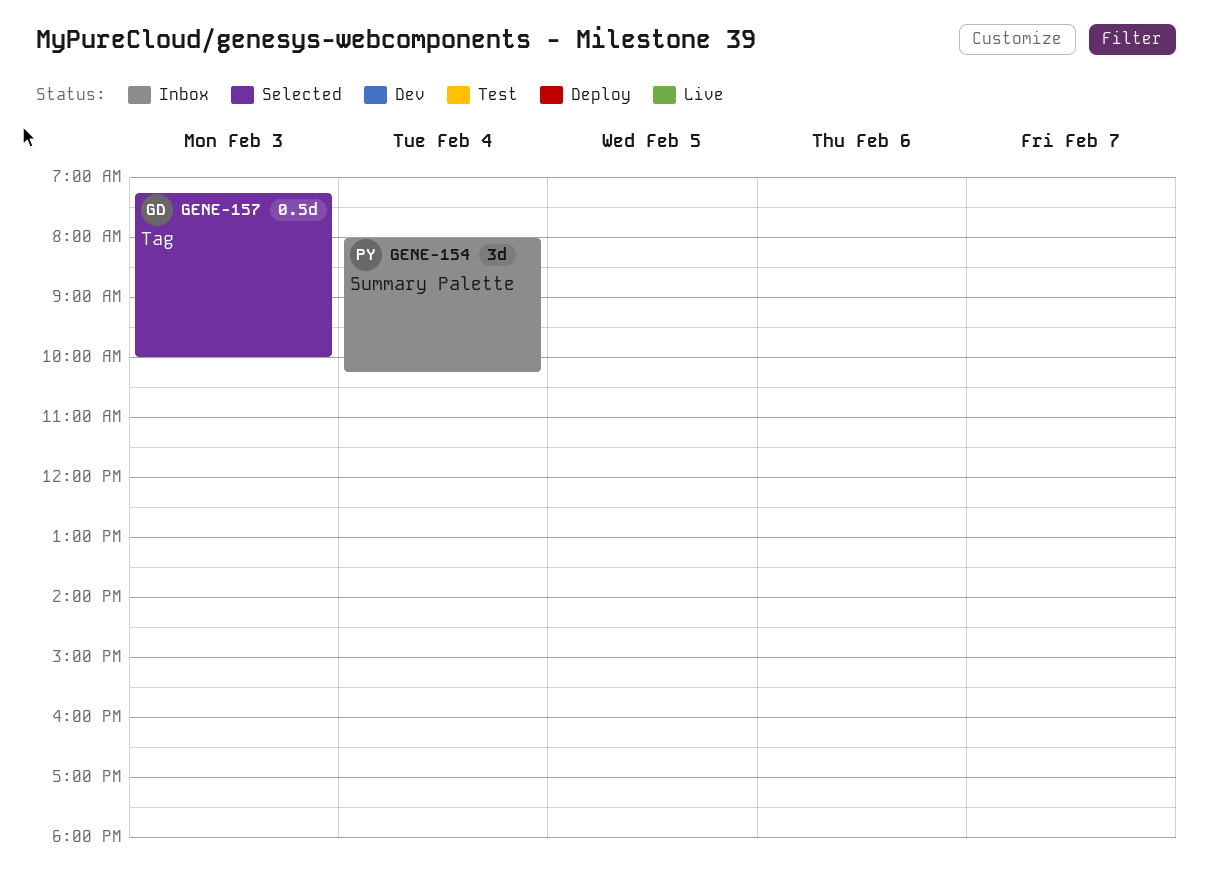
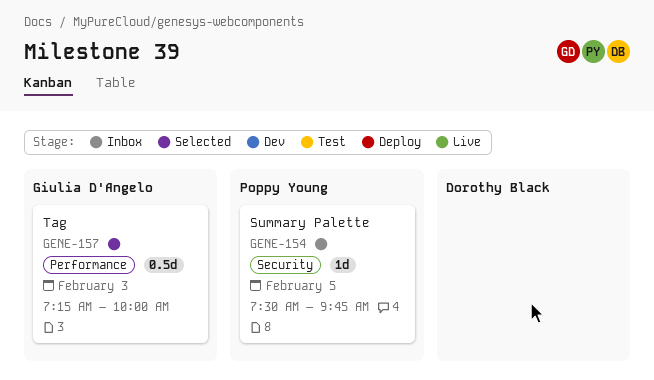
GENE-154, estimate: 3d -> 1d
GENE-154, day: Feb 4 -> Feb 5
GENE-154, begins: 08:00 -> 07:30
GENE-154, ends: 10:15 -> 09:45

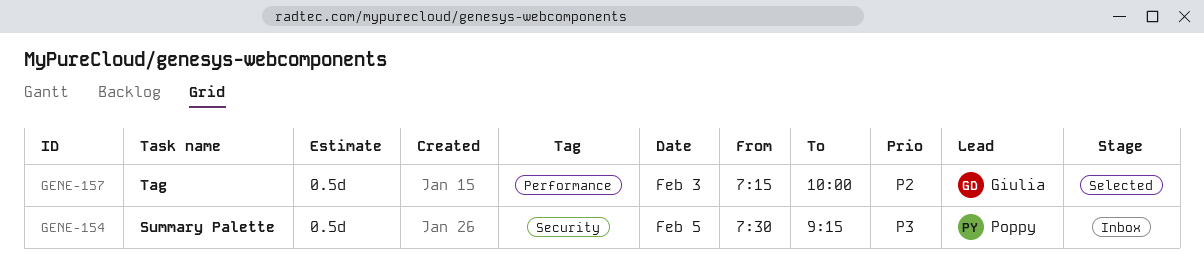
GENE-154, estimate: 1d -> 0.5d
GENE-154, ends: 09:45 -> 09:15

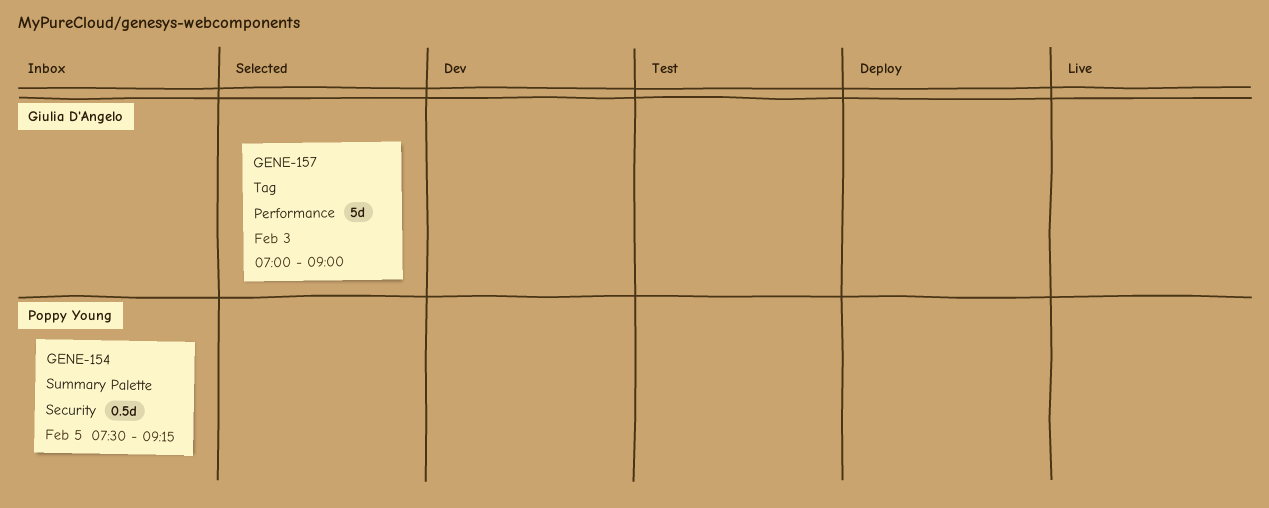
GENE-157, estimate: 0.5d -> 5d
GENE-157, begins: 07:15 -> 07:00
GENE-157, ends: 10:00 -> 09:00

